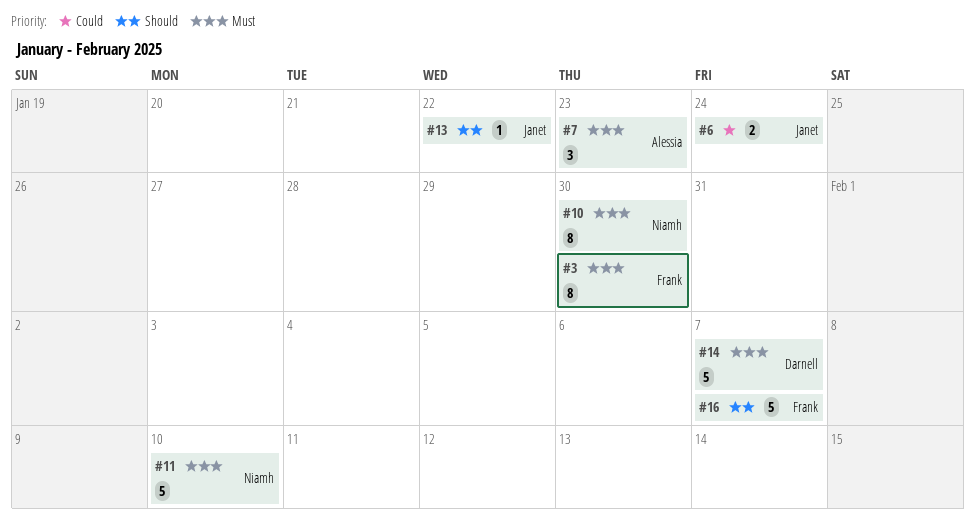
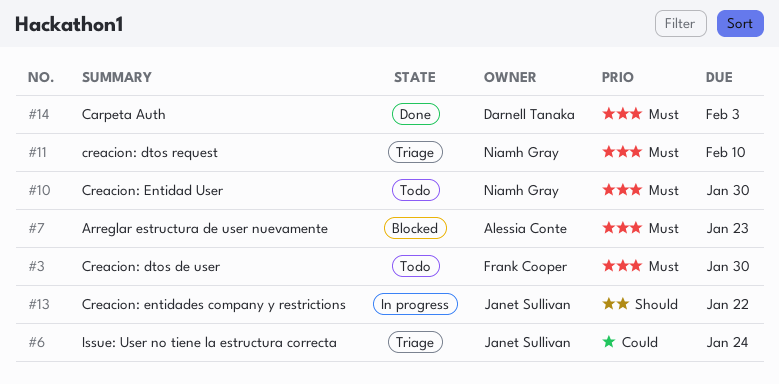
#14, due: Feb 7 -> Feb 3
#16: present -> none

